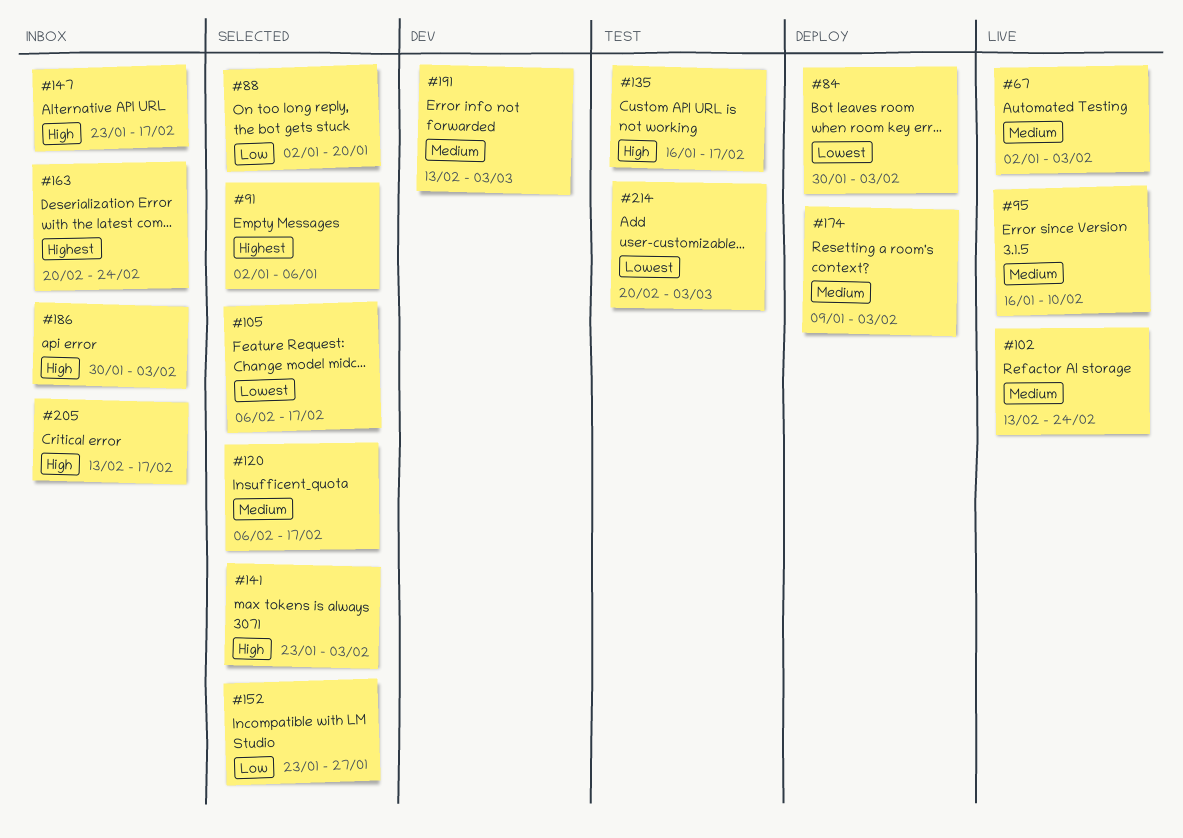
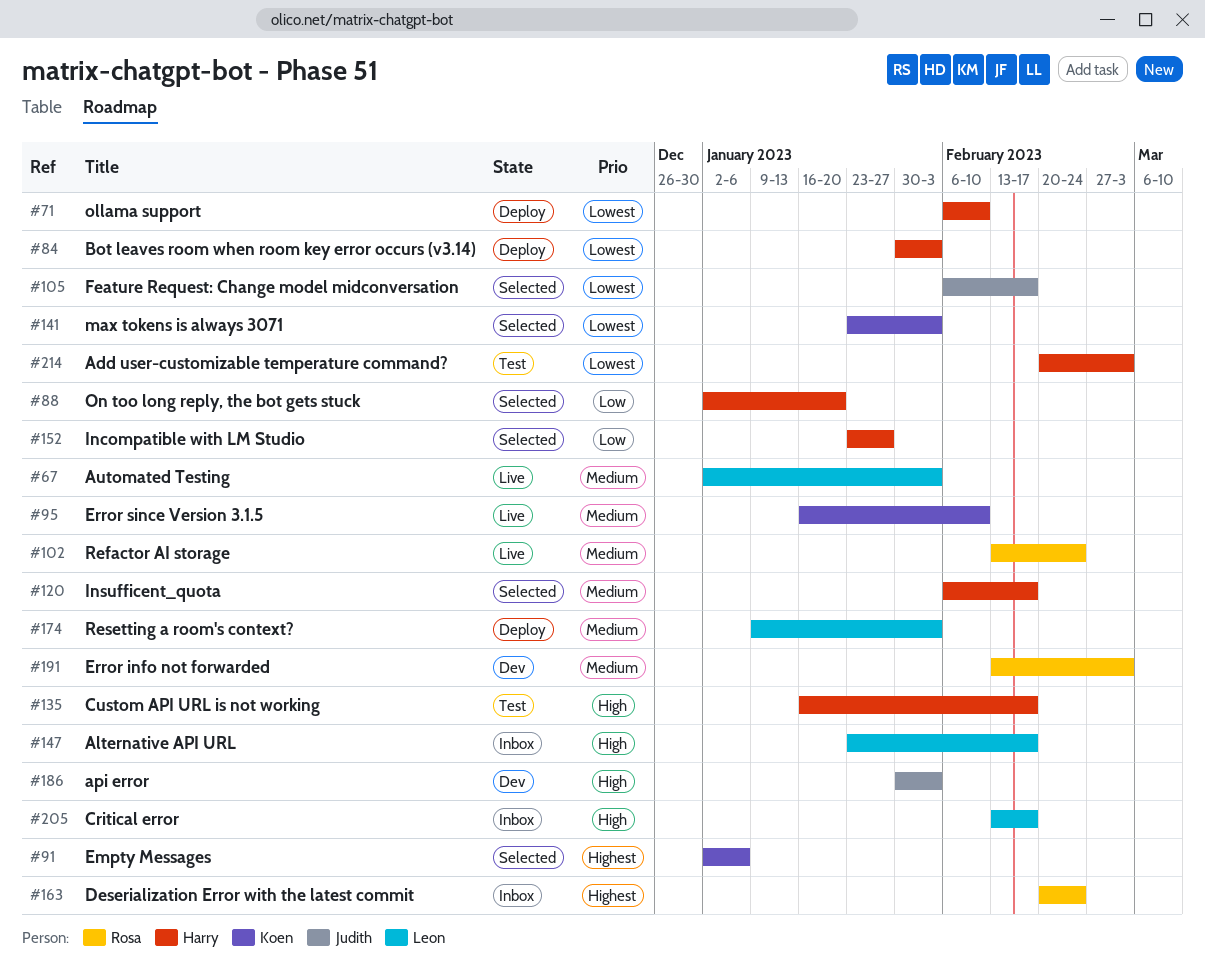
#71: none -> present
#141, priority: High -> Lowest
#186, status: Inbox -> Dev

